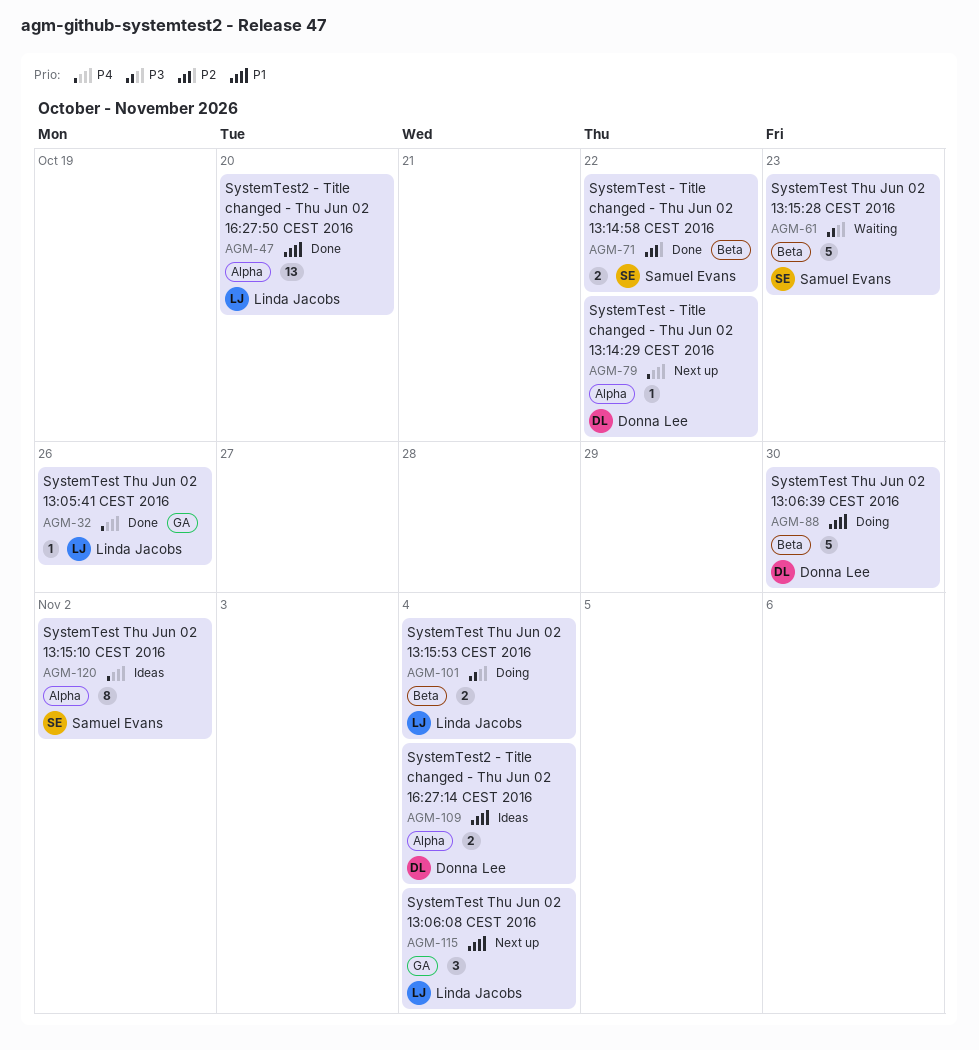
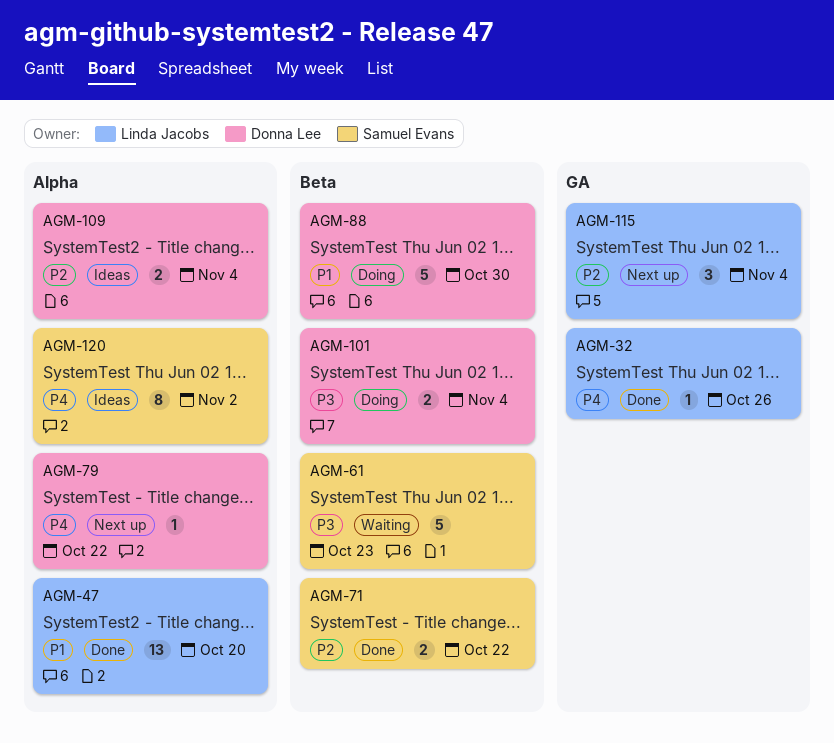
AGM-101, owner: Linda Jacobs -> Donna Lee
AGM-109, priority: P1 -> P2
AGM-115, priority: P1 -> P2

